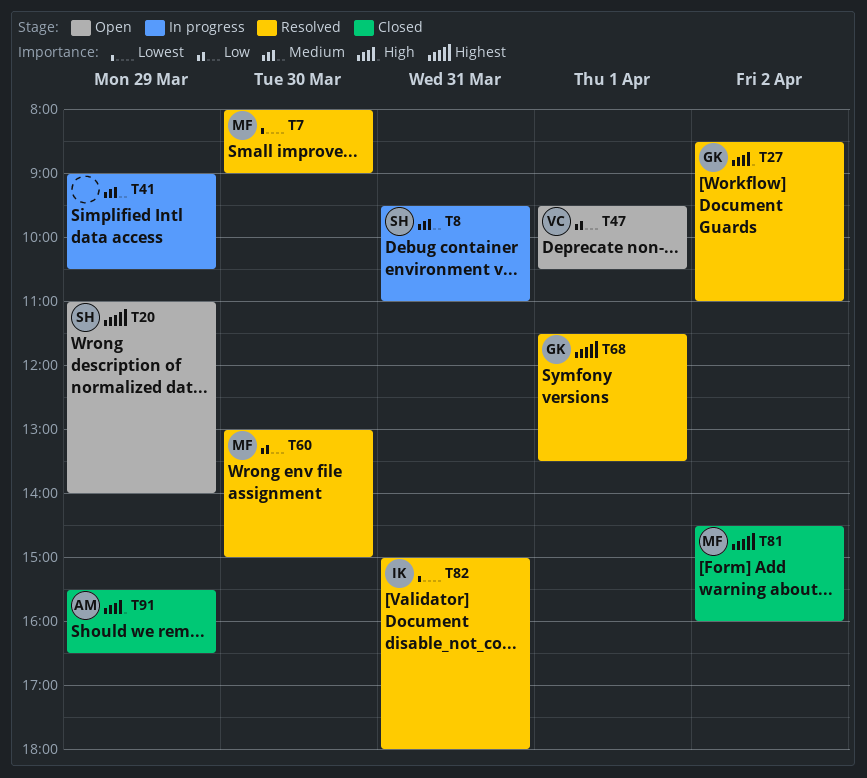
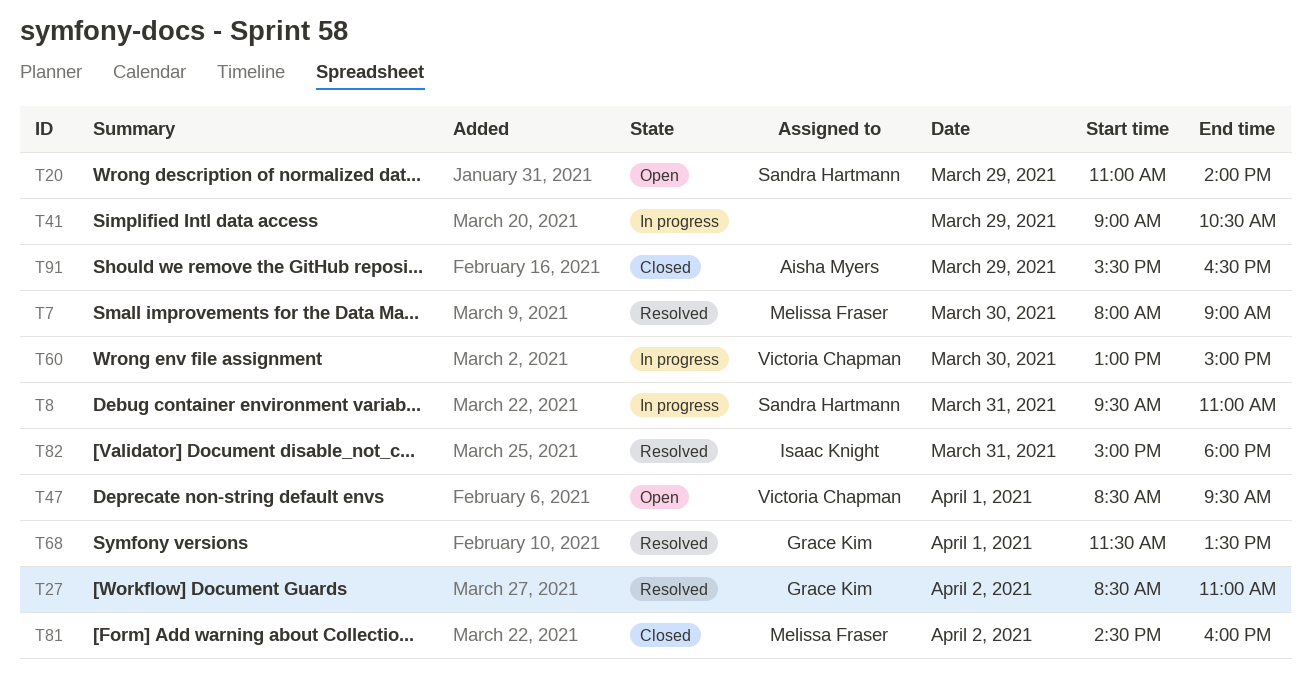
T47, begins: 09:30 -> 08:30
T47, ends: 10:30 -> 09:30
T60, status: Resolved -> In progress
T60, owner: Melissa Fraser -> Victoria Chapman

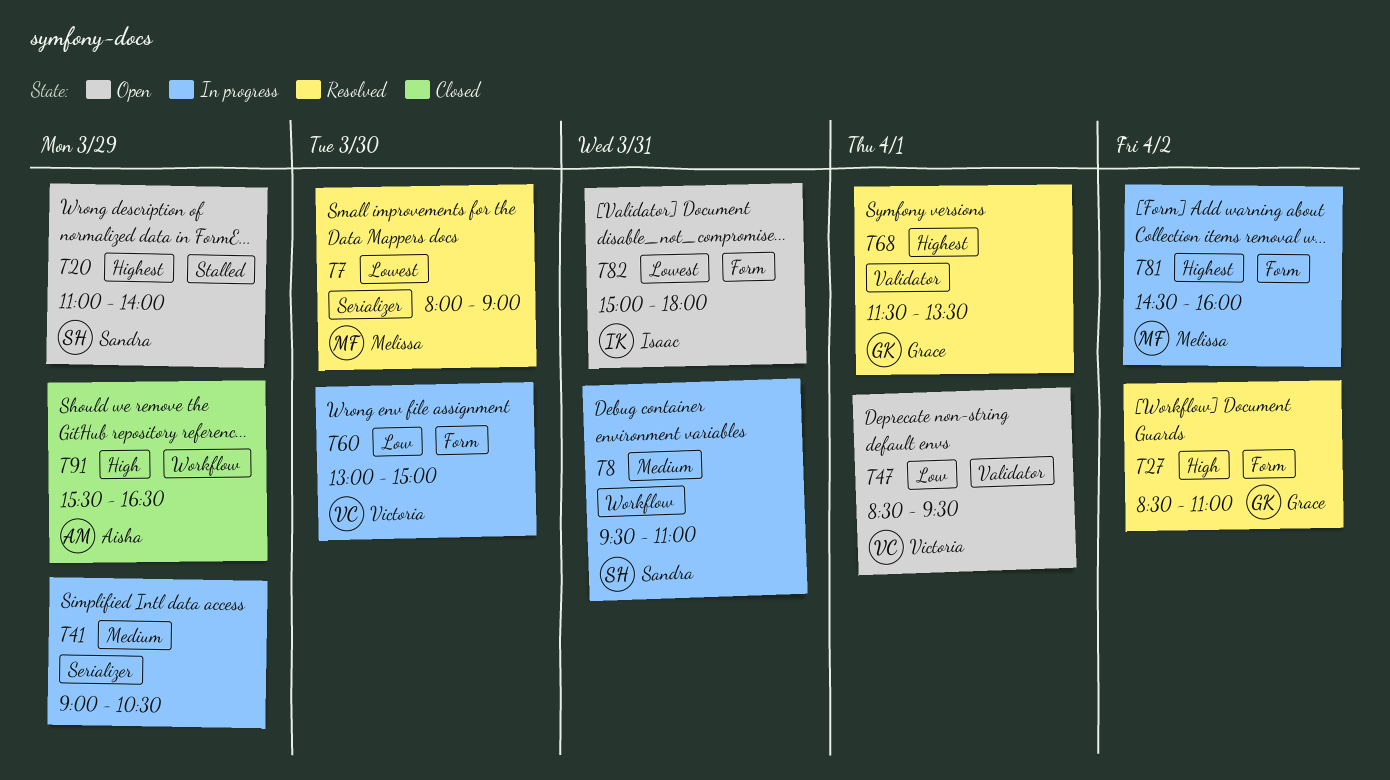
T81, status: Closed -> In progress
T82, status: Resolved -> Open

